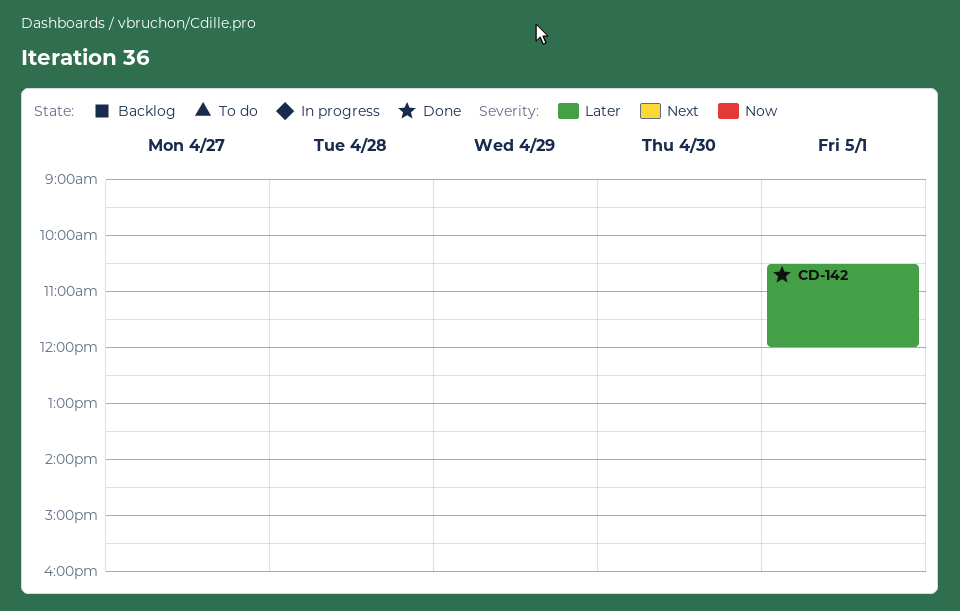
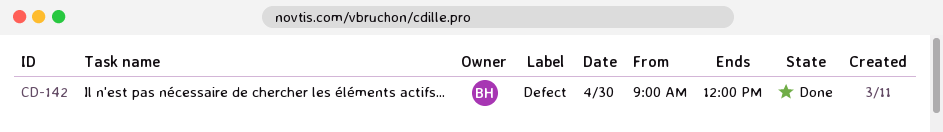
CD-142, day: May 1 -> Apr 30
CD-142, begins: 10:30 -> 09:00

